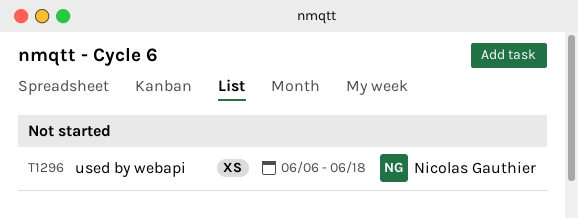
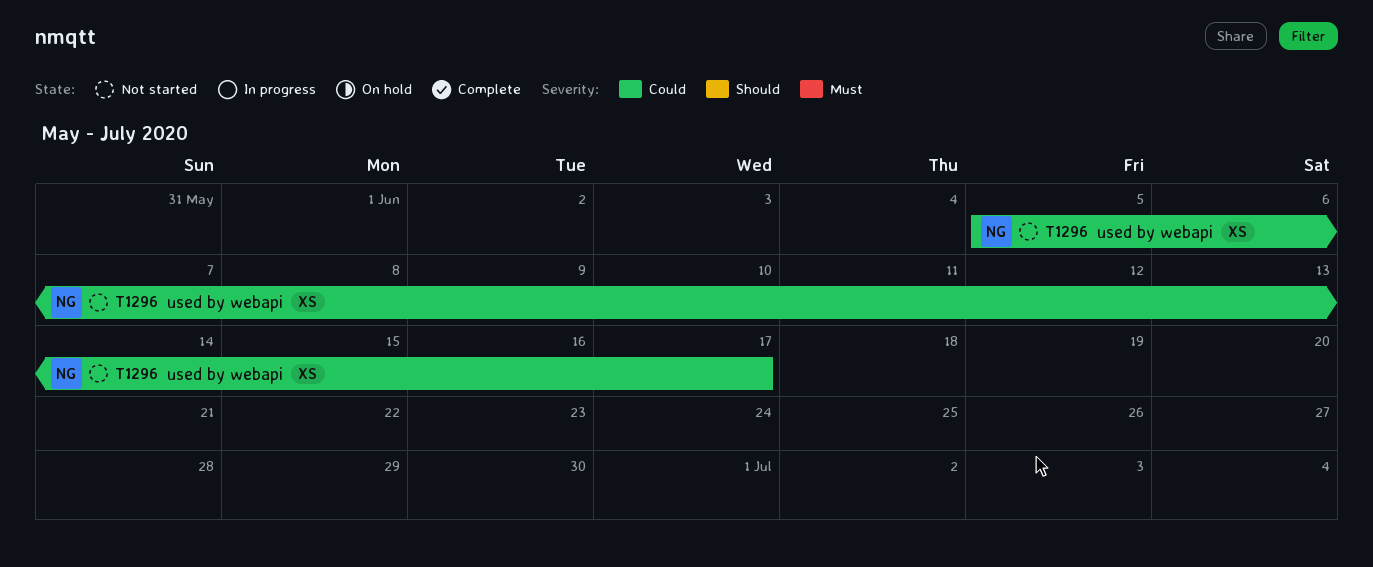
T1296, start: Jun 6 -> Jun 5
T1296, due: Jun 18 -> Jun 17

